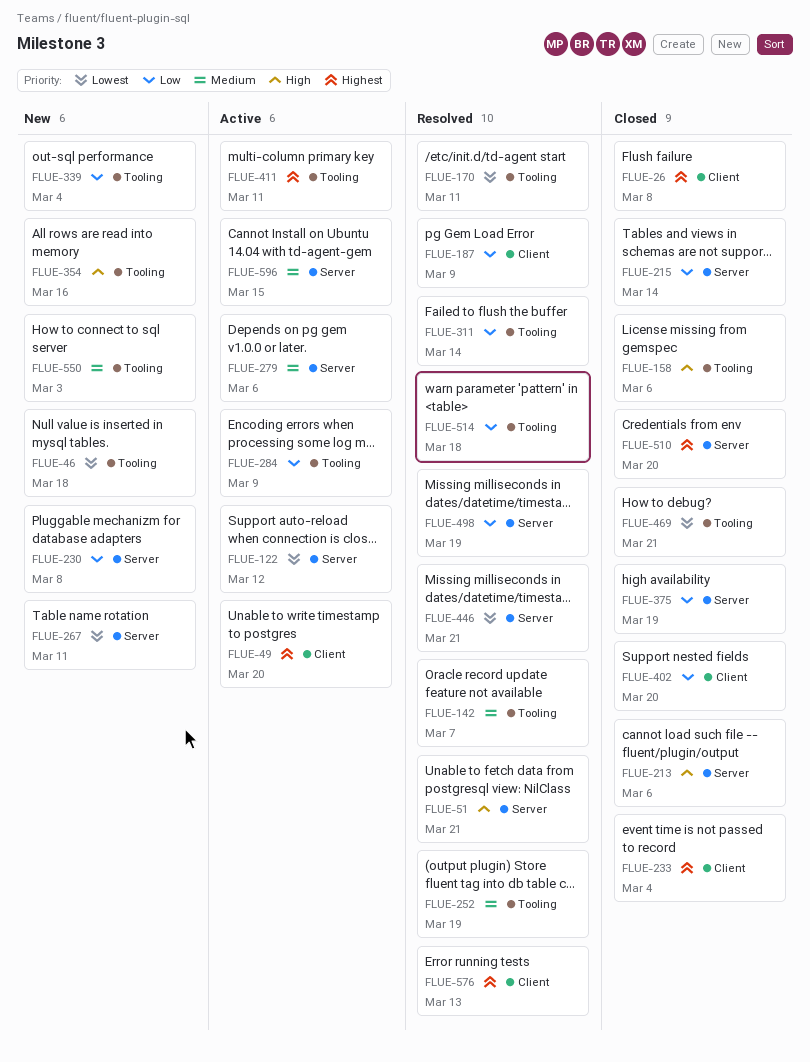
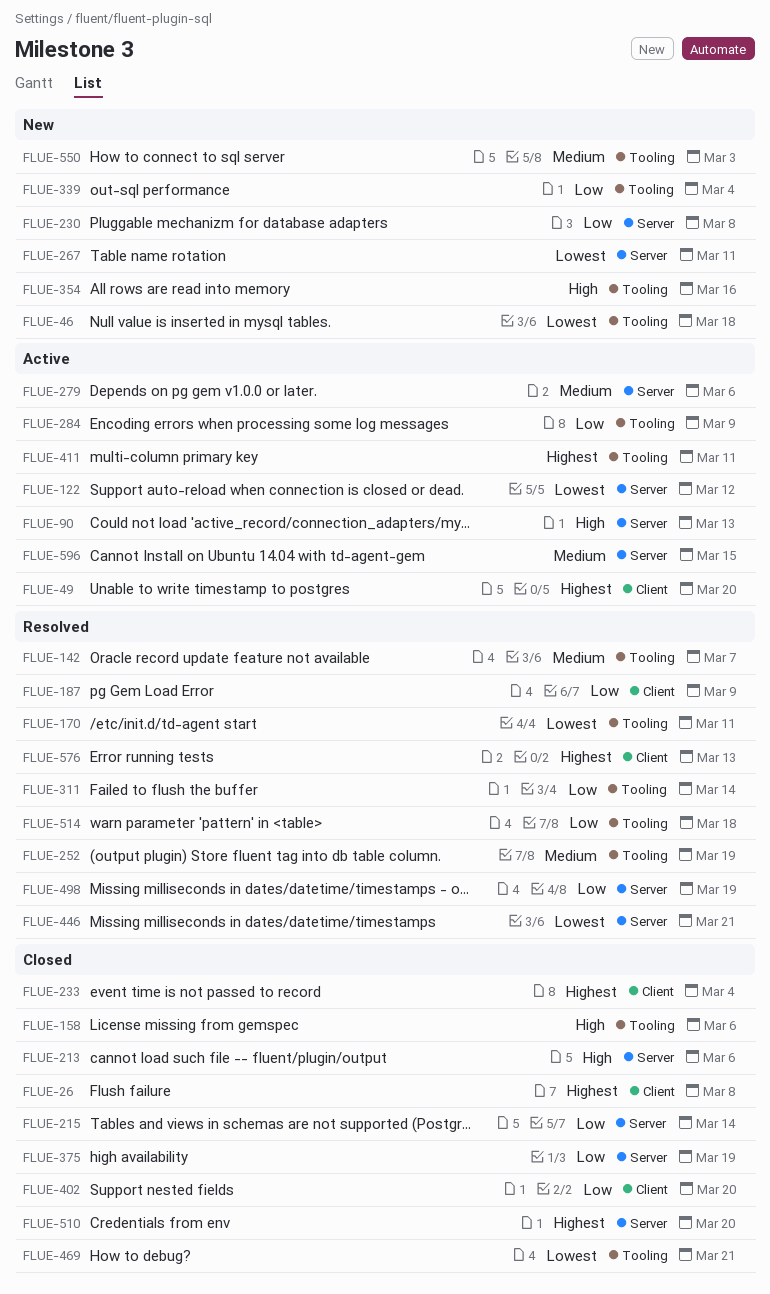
FLUE-51: present -> none
FLUE-90: none -> present

